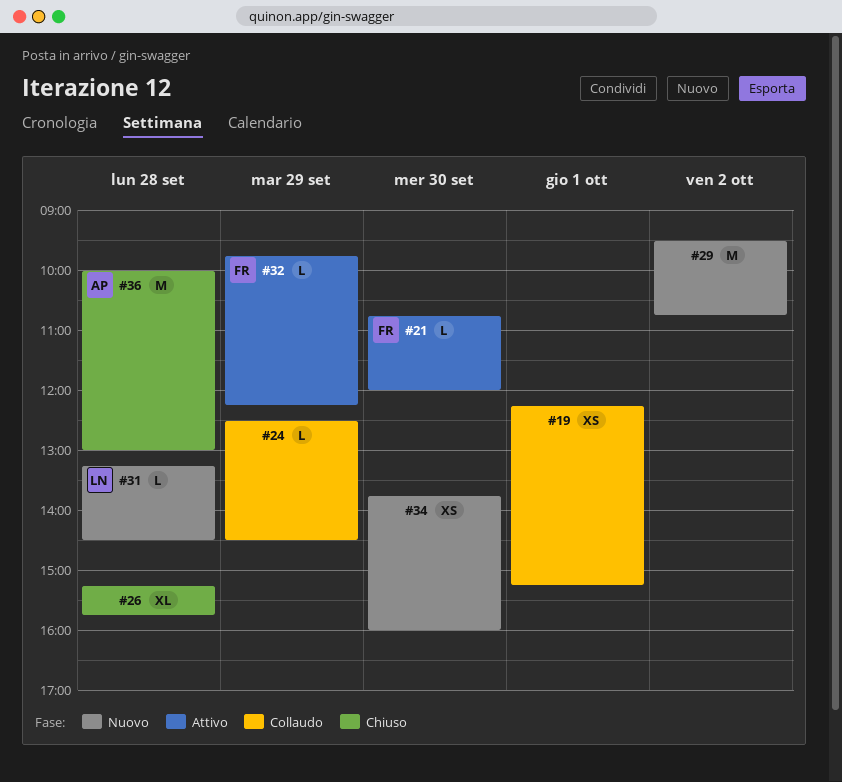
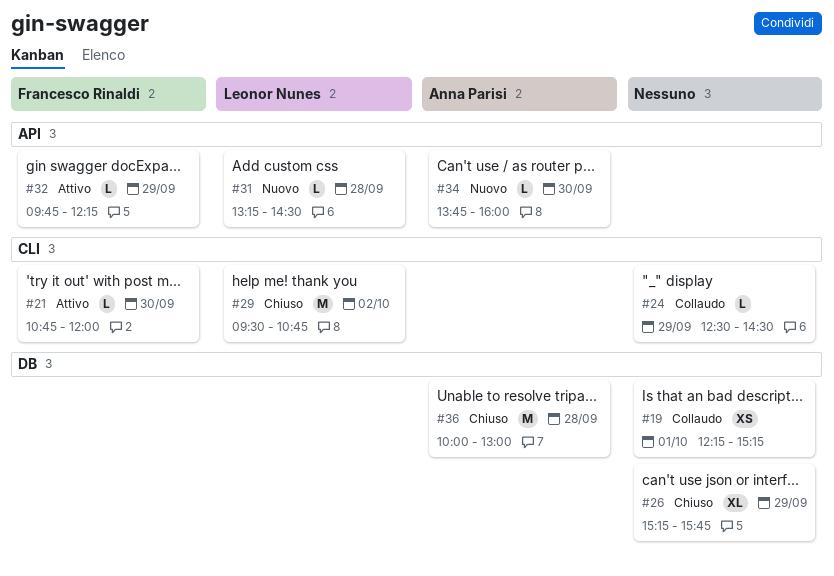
#26, day: Sep 28 -> Sep 29
#29, status: Nuovo -> Chiuso
#29, owner: none -> Leonor Nunes
#34, owner: none -> Anna Parisi
#34, estimate: XS -> L

